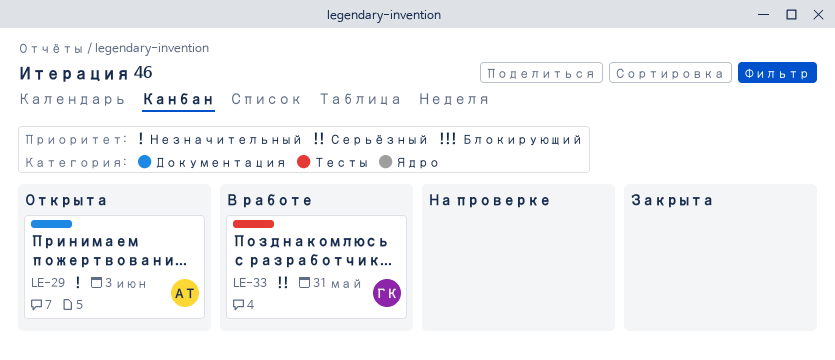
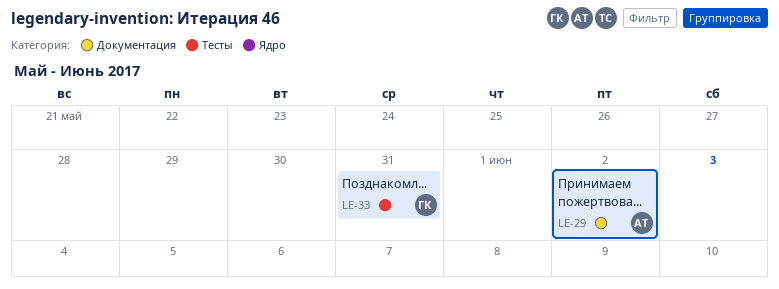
LE-29, due: Jun 3 -> Jun 2

